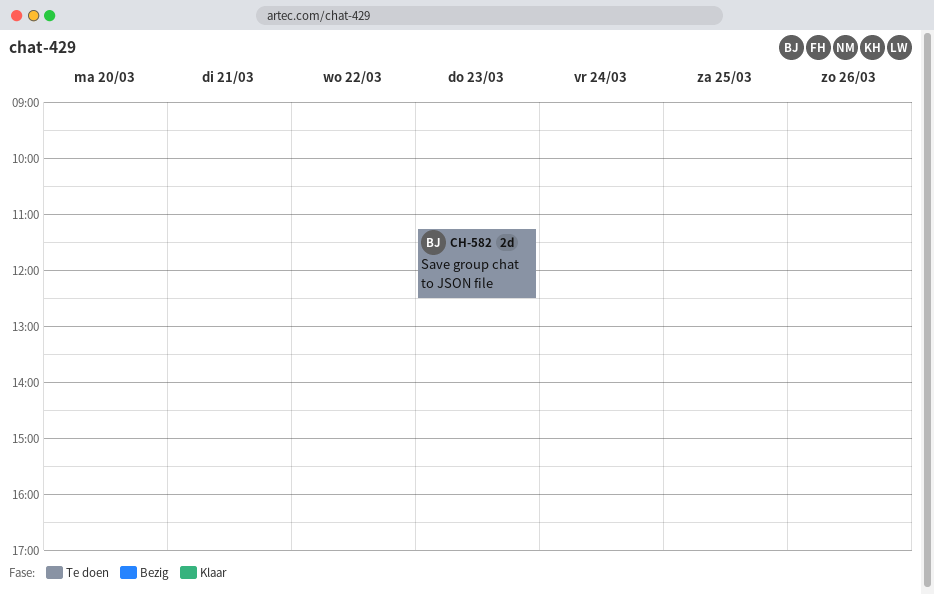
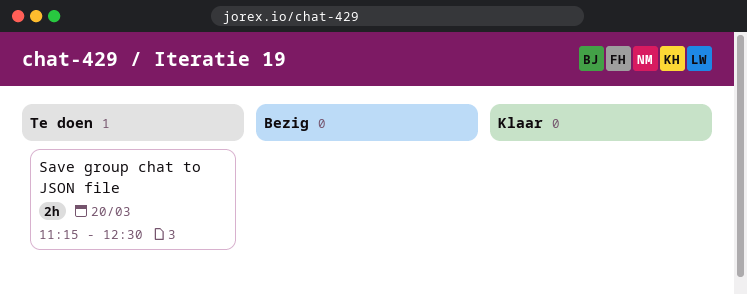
Save group chat to JSON file, estimate: 2d -> 2h
Save group chat to JSON file, day: Mar 23 -> Mar 20

